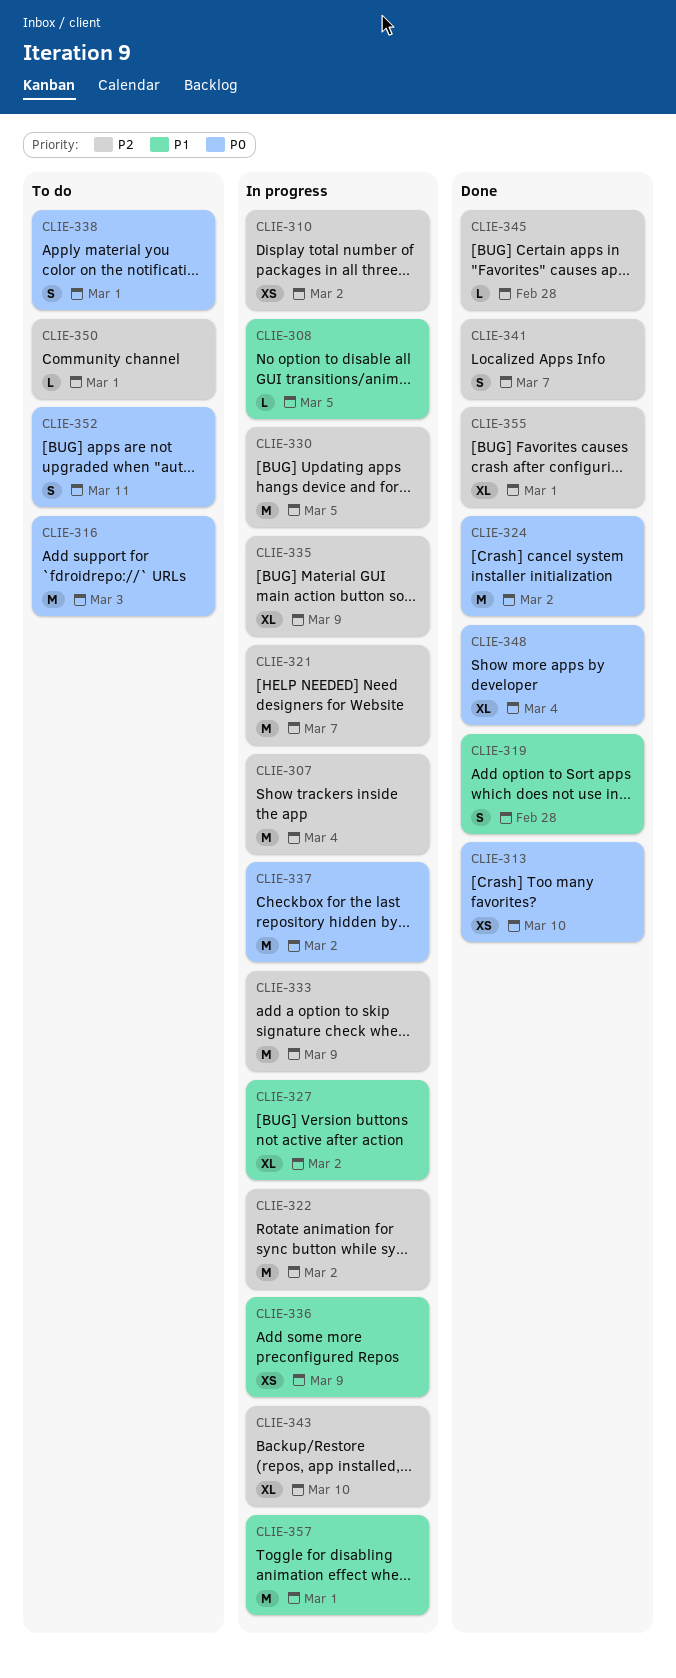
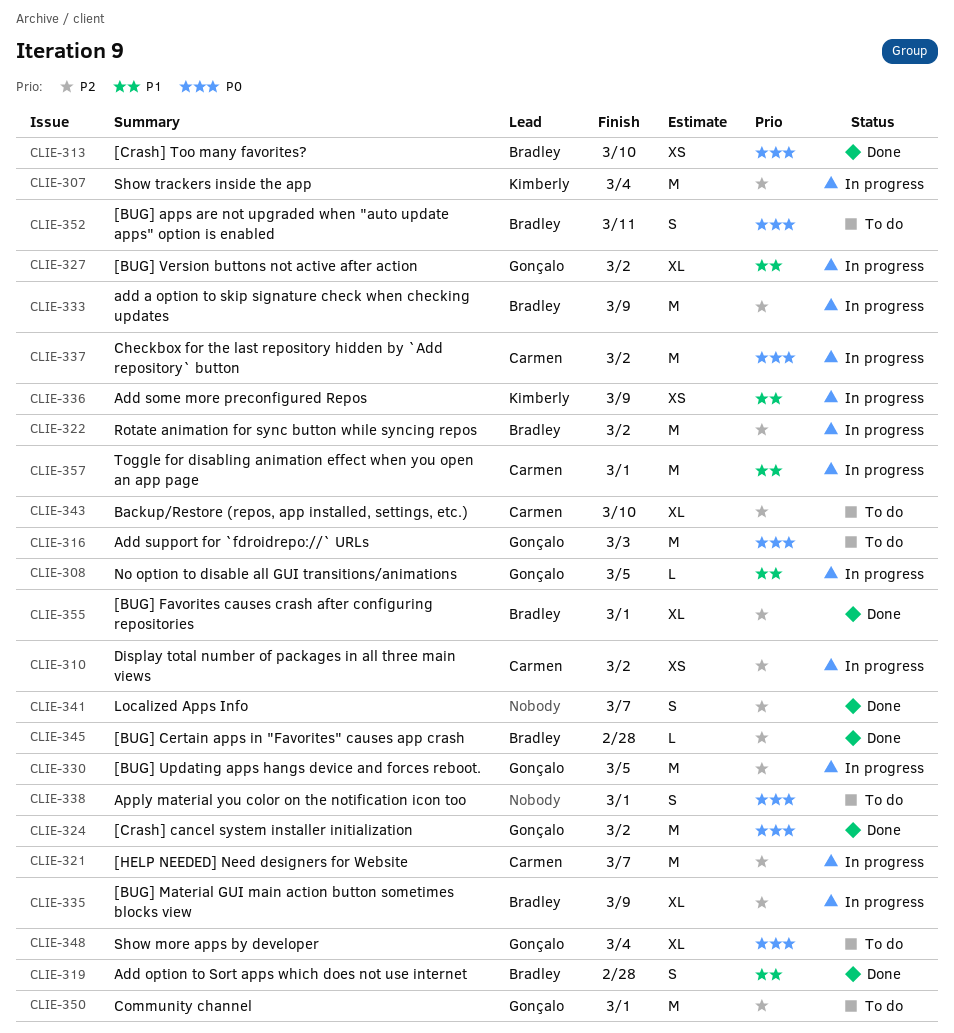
CLIE-343, status: In progress -> To do
CLIE-348, status: Done -> To do
CLIE-350, estimate: L -> M

